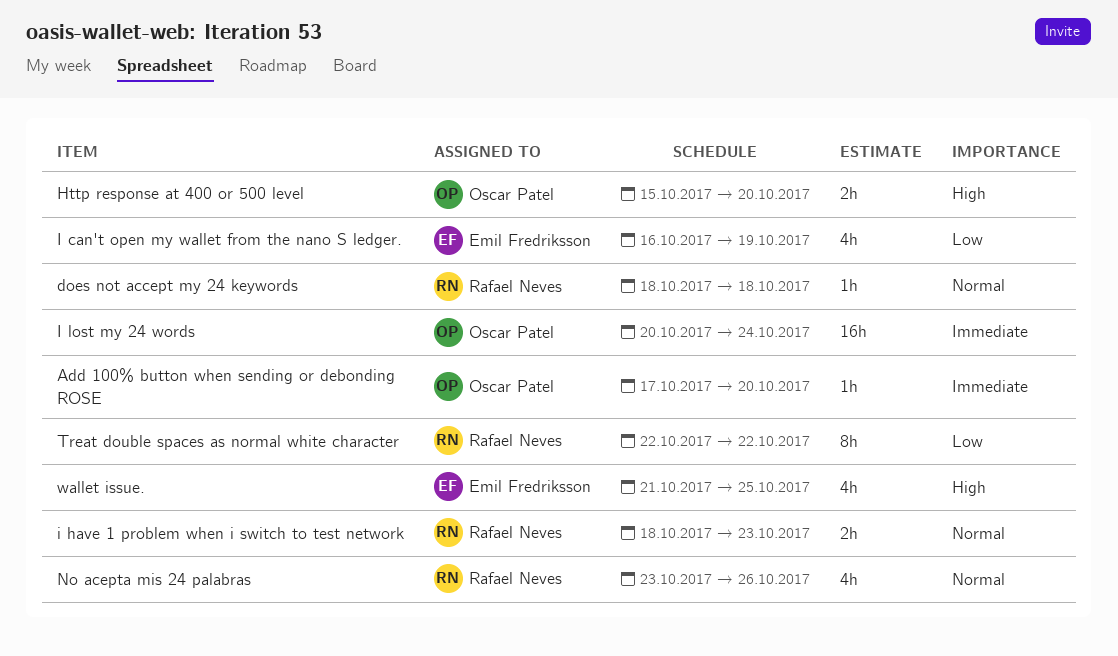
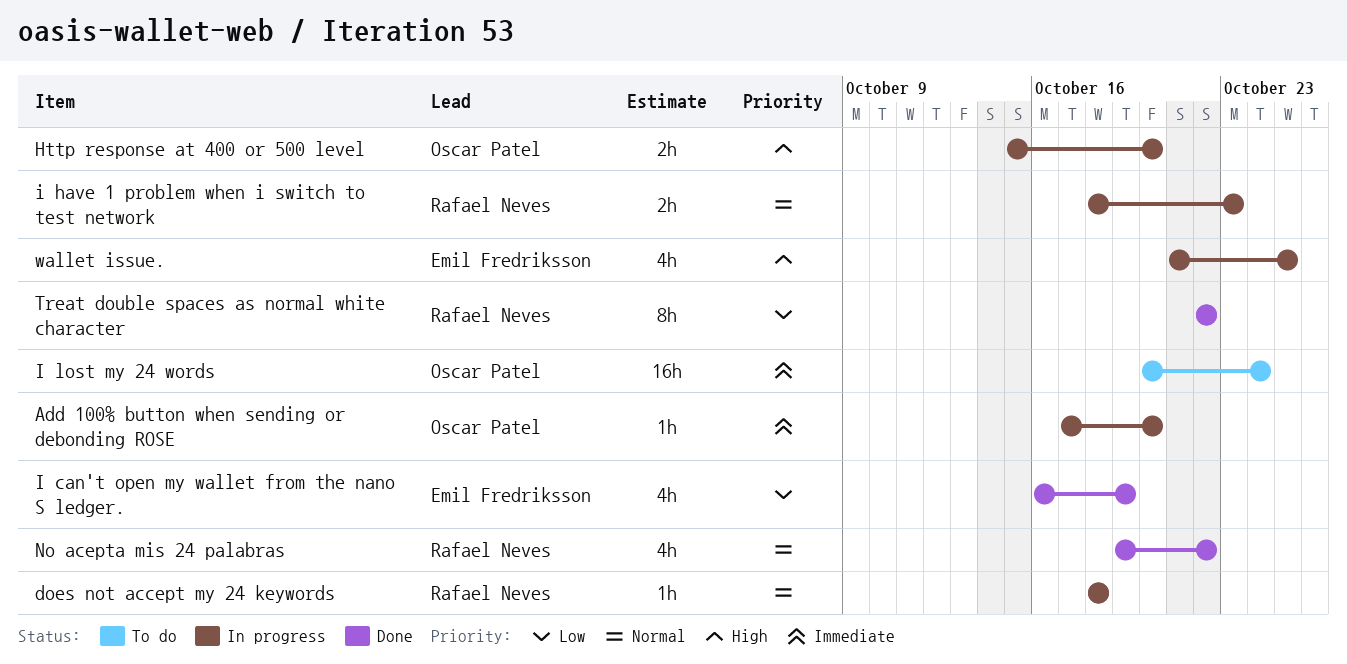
No acepta mis 24 palabras, start: Oct 23 -> Oct 19
No acepta mis 24 palabras, due: Oct 26 -> Oct 22

